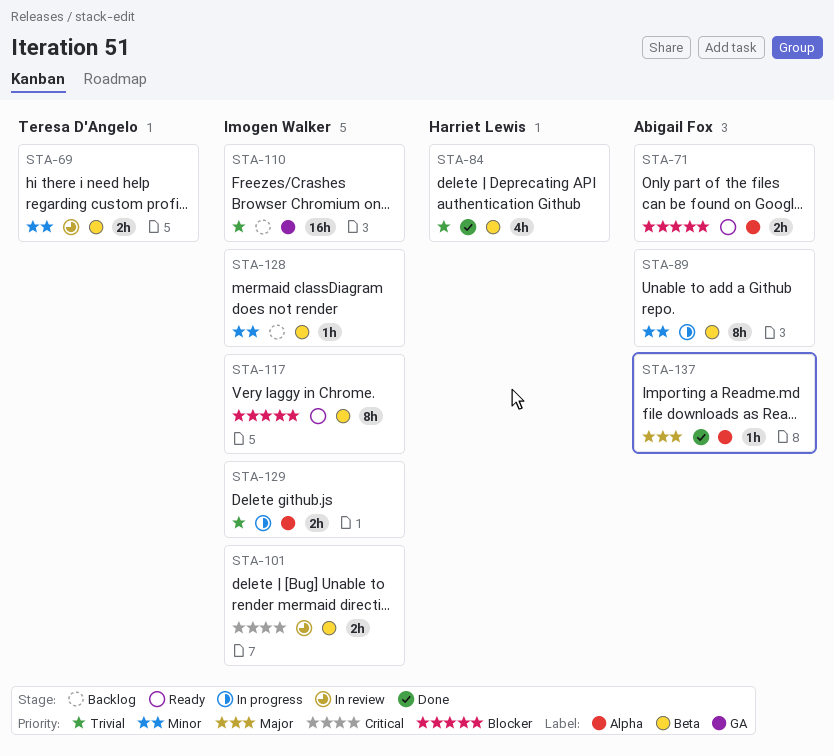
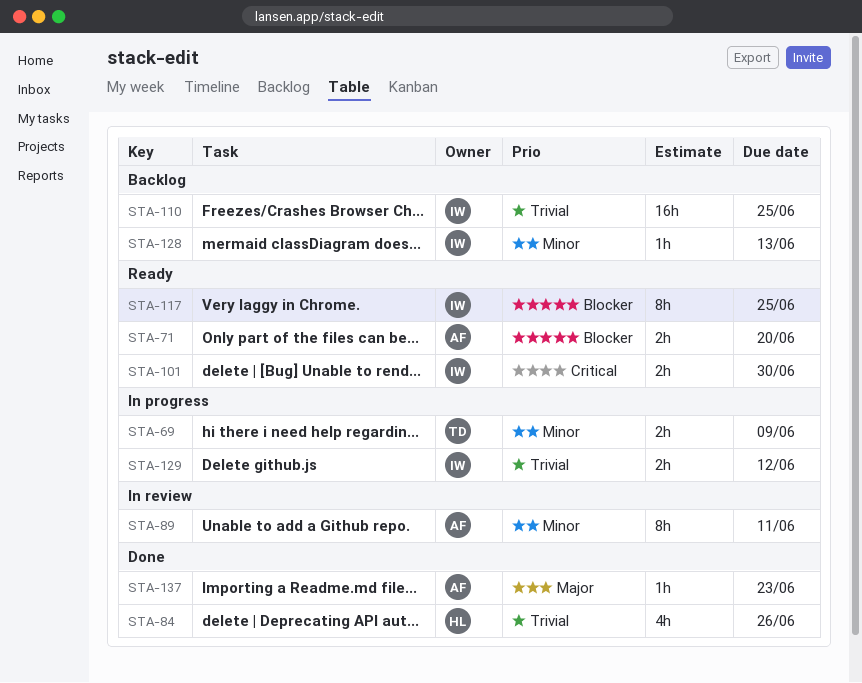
STA-69, status: In review -> In progress
STA-89, status: In progress -> In review
STA-101, status: In review -> Ready

